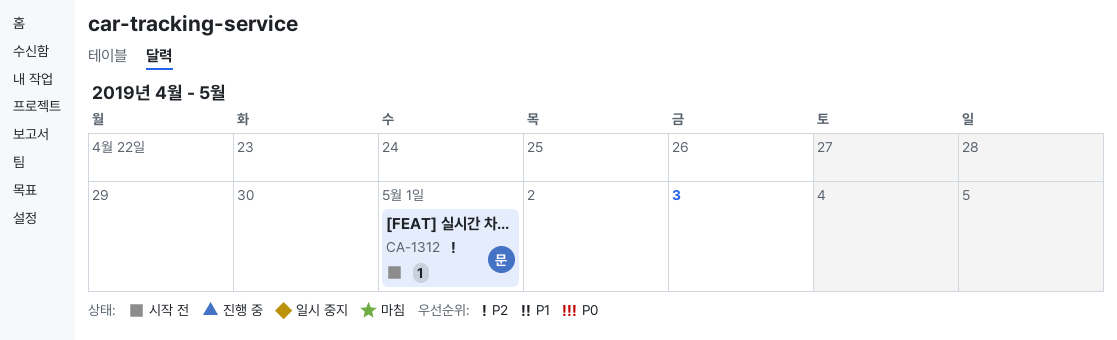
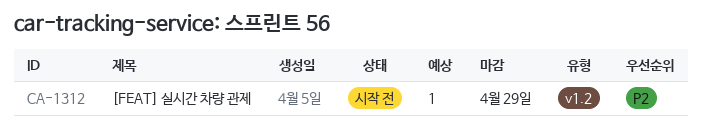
CA-1312, due: May 1 -> Apr 29

